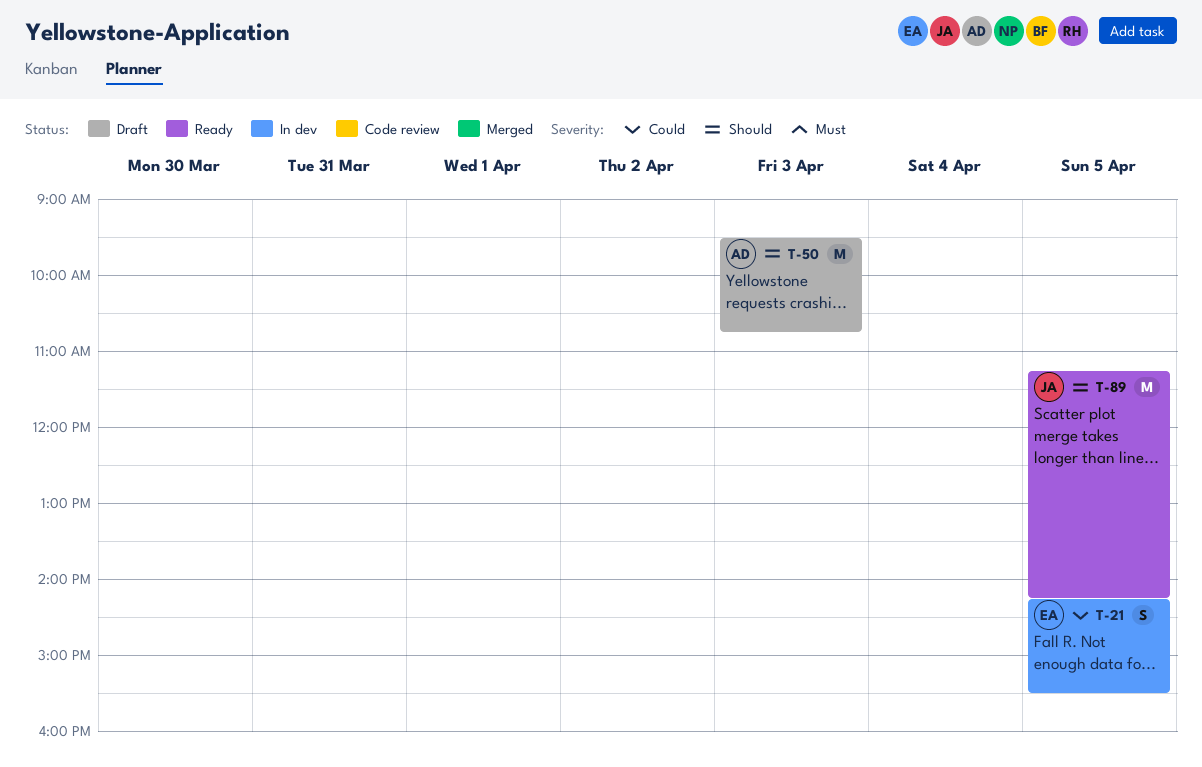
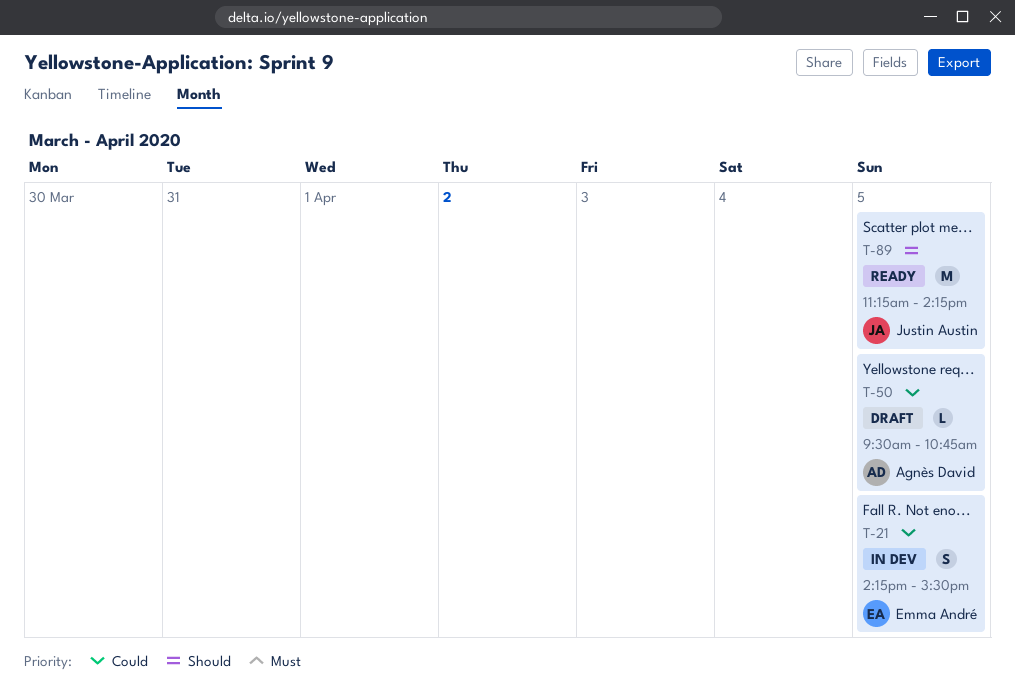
T-50, priority: Should -> Could
T-50, estimate: M -> L
T-50, day: Apr 3 -> Apr 5

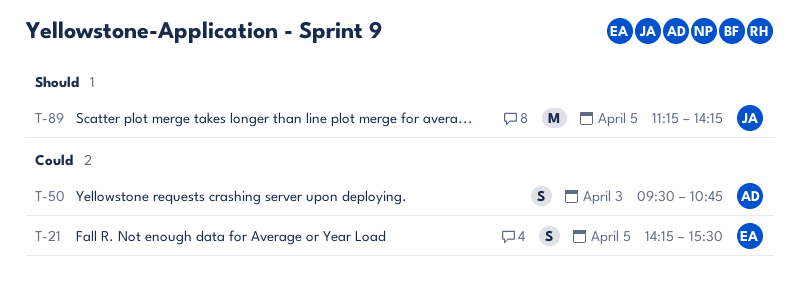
T-50, estimate: L -> S
T-50, day: Apr 5 -> Apr 3

